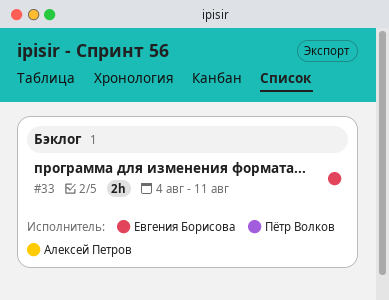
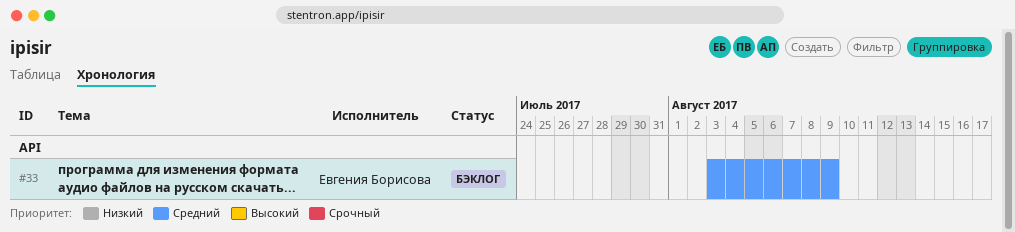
#33, start: Aug 4 -> Aug 3
#33, due: Aug 11 -> Aug 9

